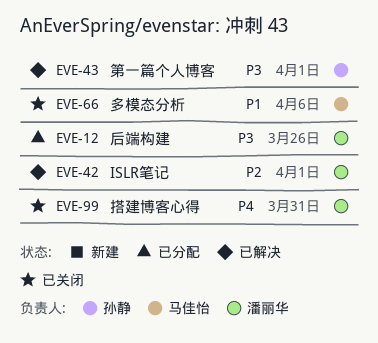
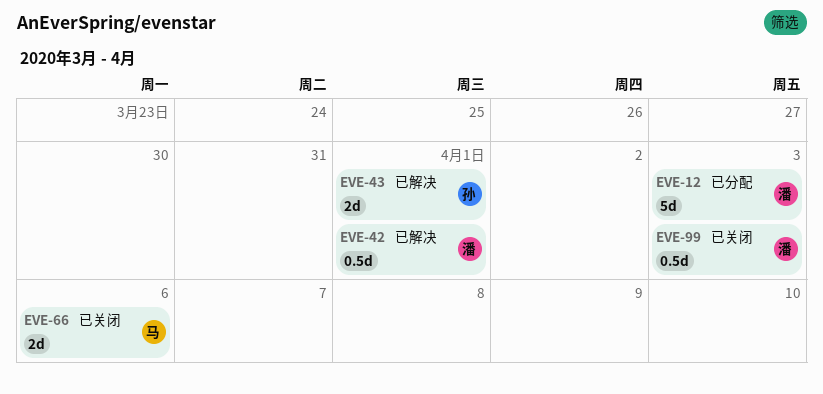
EVE-12, due: Mar 26 -> Apr 3
EVE-99, due: Mar 31 -> Apr 3

